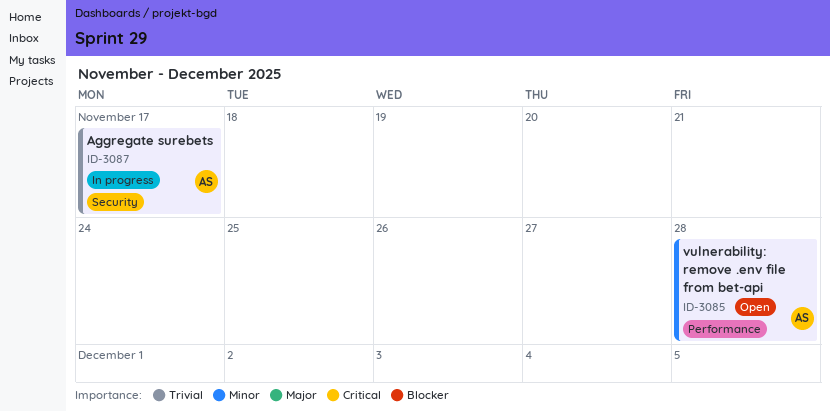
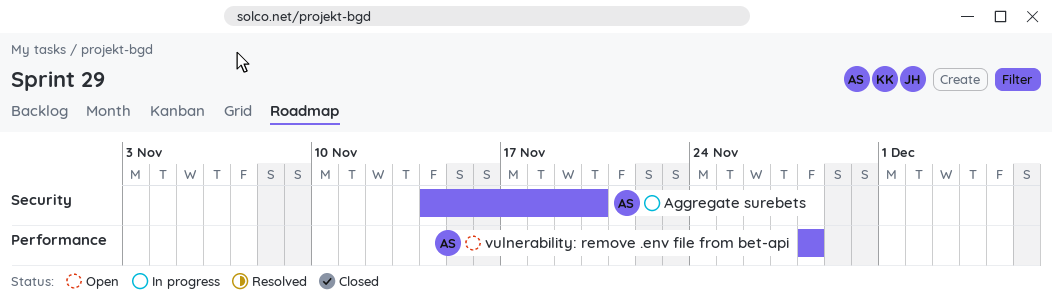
Aggregate surebets, due: Nov 17 -> Nov 20

